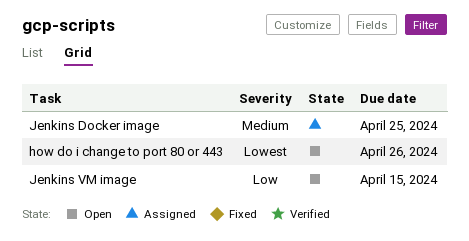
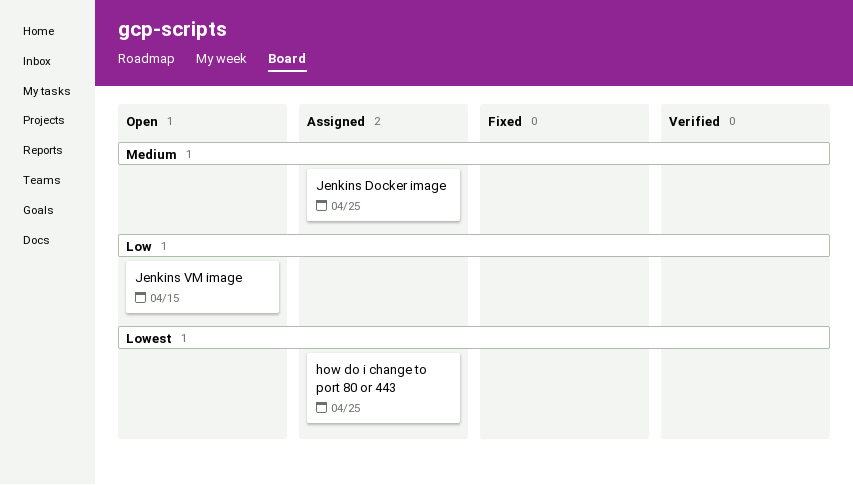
how do i change to port 80 or 443, status: Open -> Assigned
how do i change to port 80 or 443, due: Apr 26 -> Apr 25

